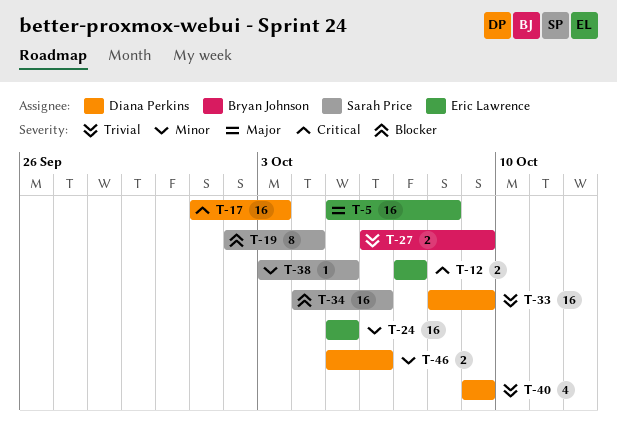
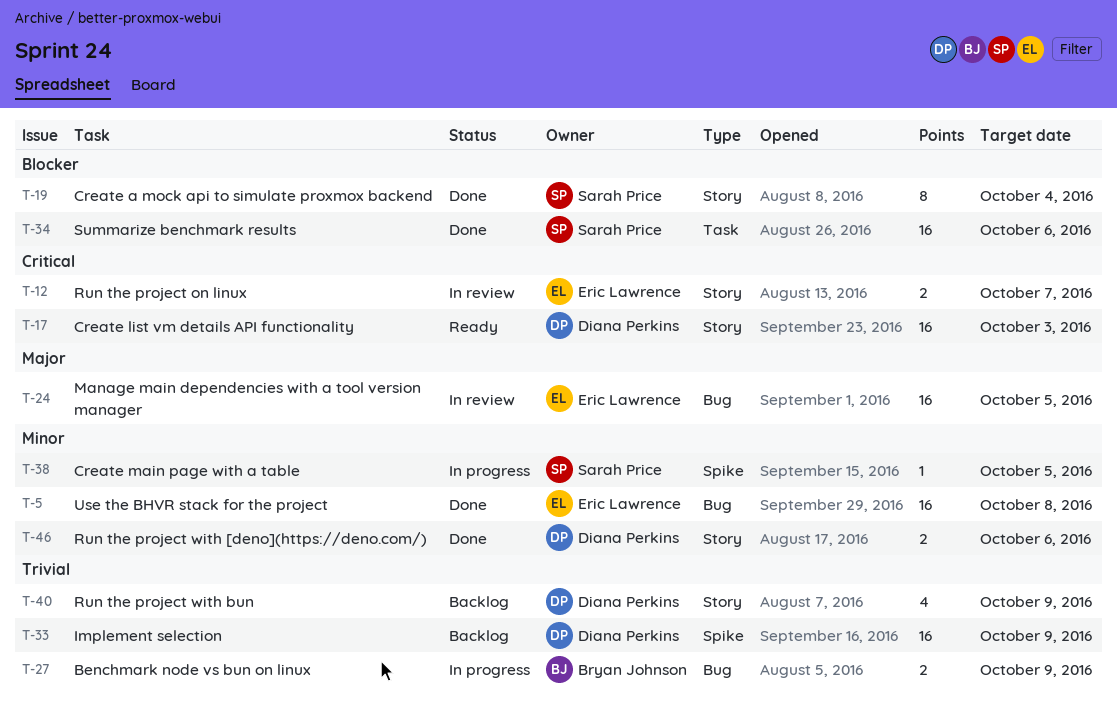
T-5, priority: Major -> Minor
T-24, priority: Minor -> Major

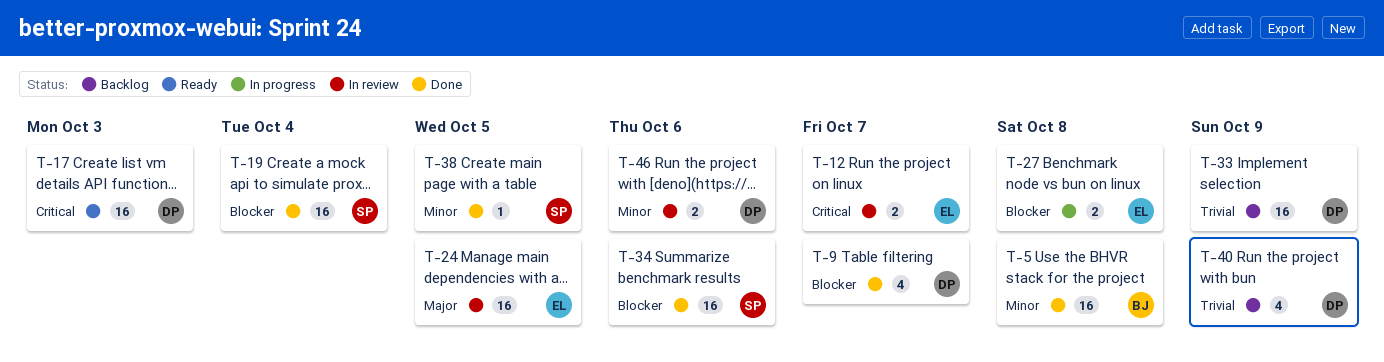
T-5, owner: Eric Lawrence -> Bryan Johnson
T-9: none -> present
T-19, estimate: 8 -> 16
T-27, owner: Bryan Johnson -> Eric Lawrence
T-27, priority: Trivial -> Blocker
T-27, due: Oct 9 -> Oct 8
T-38, status: In progress -> Done
T-46, status: Done -> In review

